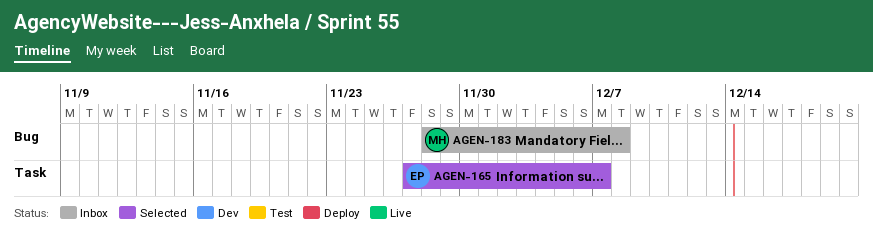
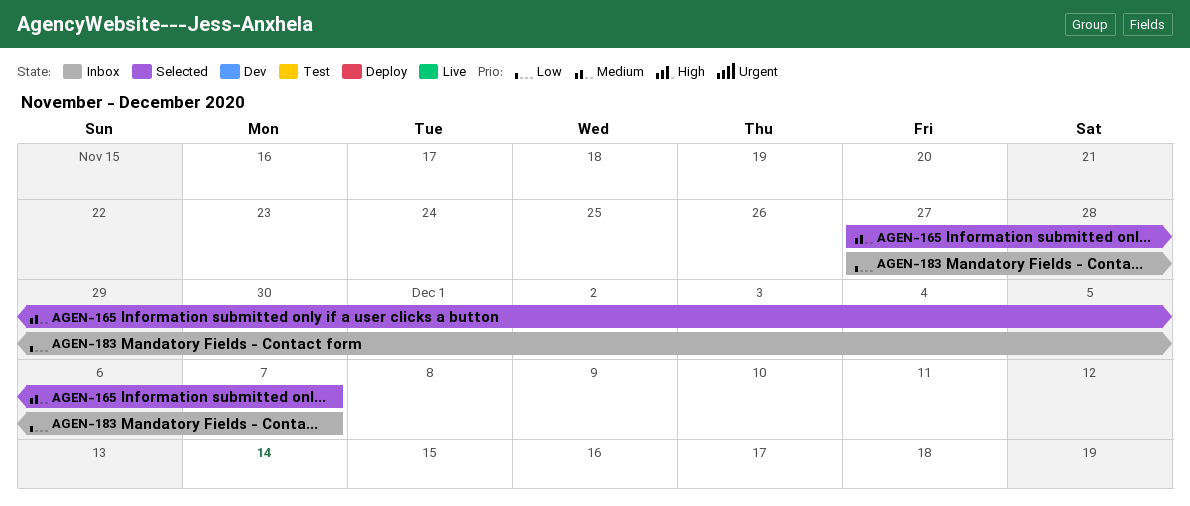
AGEN-183, start: Nov 28 -> Nov 27
AGEN-183, due: Dec 8 -> Dec 7

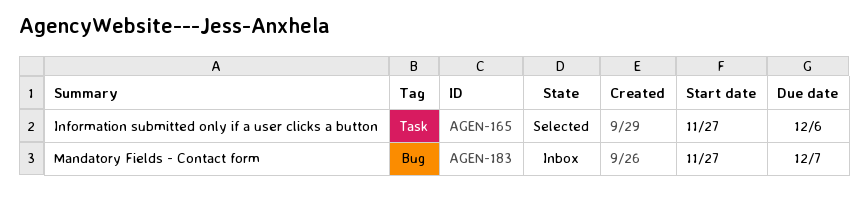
AGEN-165, due: Dec 7 -> Dec 6

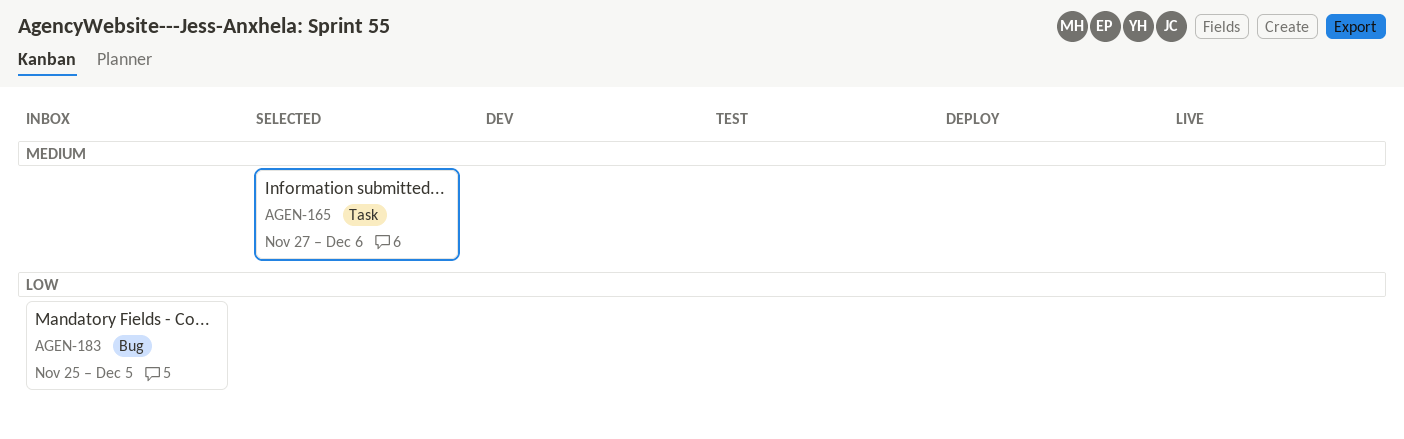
AGEN-183, start: Nov 27 -> Nov 25
AGEN-183, due: Dec 7 -> Dec 5

